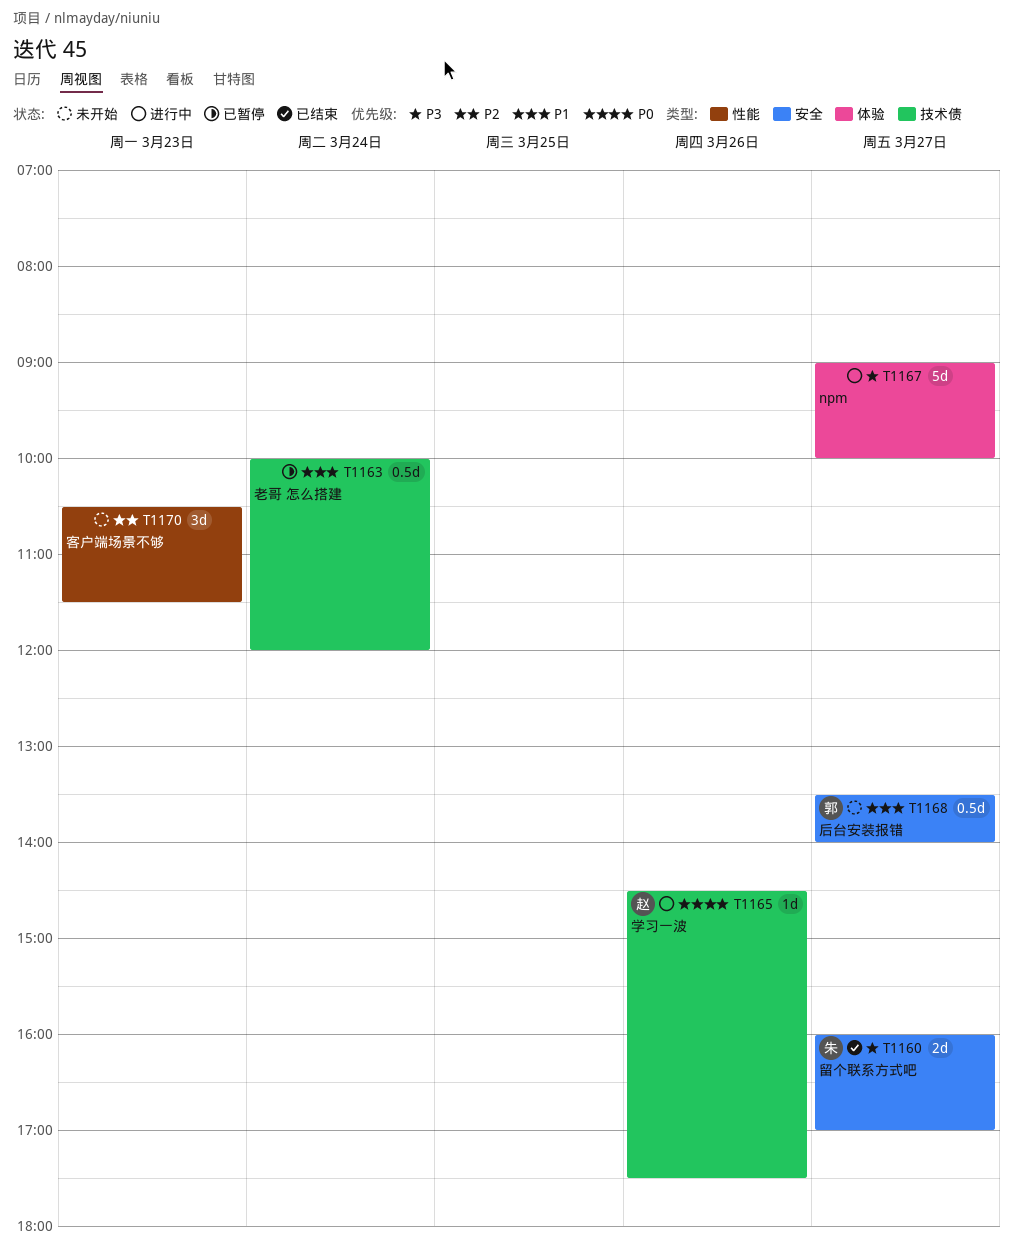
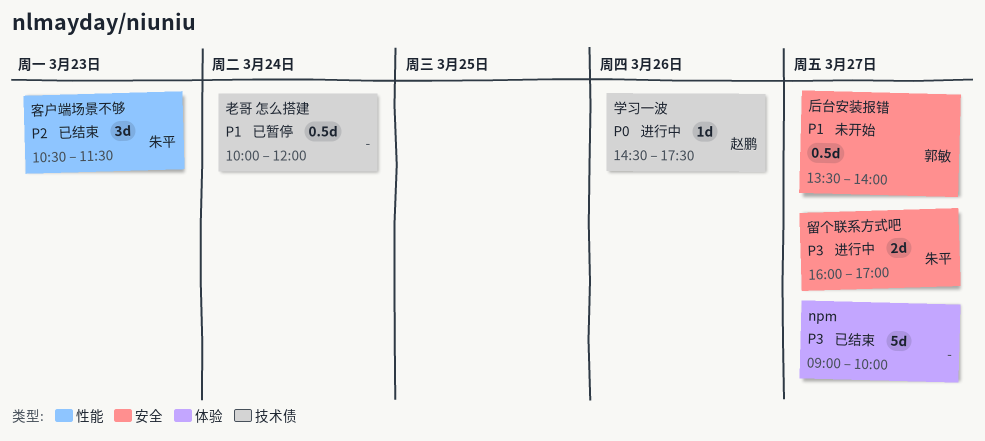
npm, status: 进行中 -> 已结束
客户端场景不够, status: 未开始 -> 已结束
客户端场景不够, owner: none -> 朱平
留个联系方式吧, status: 已结束 -> 进行中

